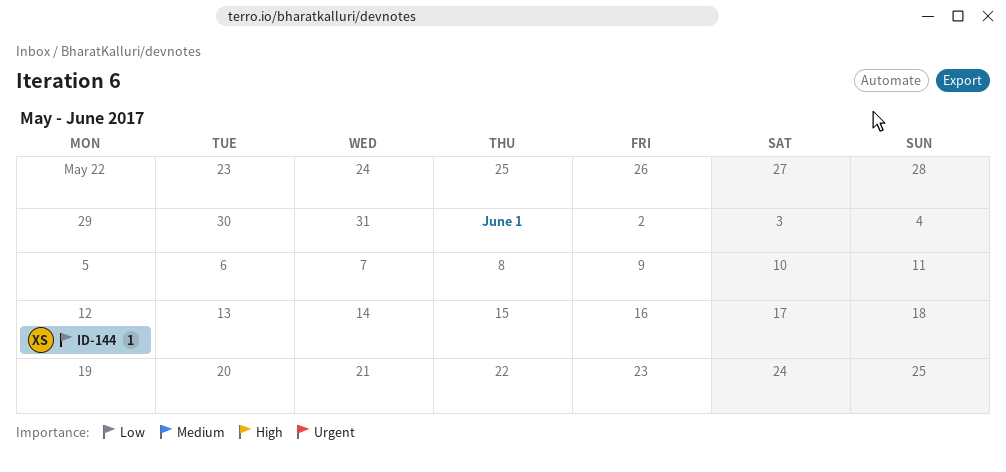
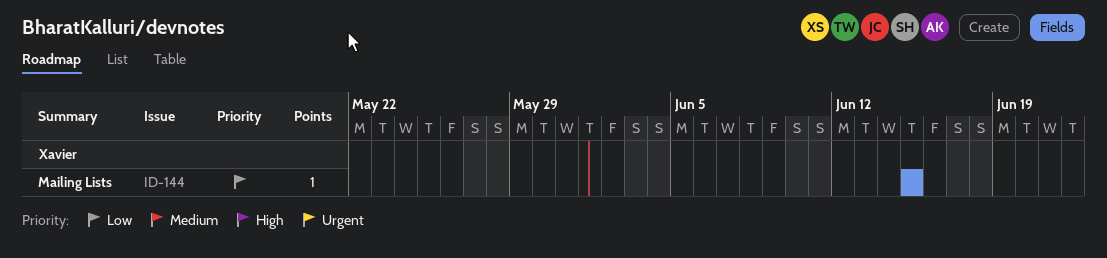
ID-144, start: Jun 12 -> Jun 15
ID-144, due: Jun 12 -> Jun 15

